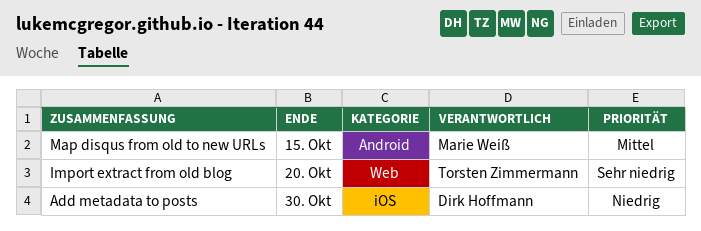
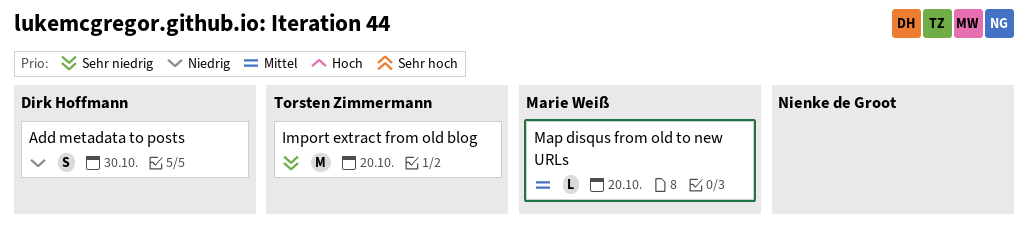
Map disqus from old to new URLs, due: Oct 15 -> Oct 20

